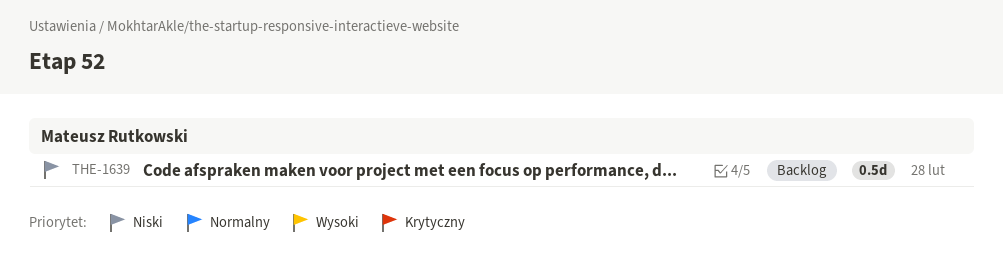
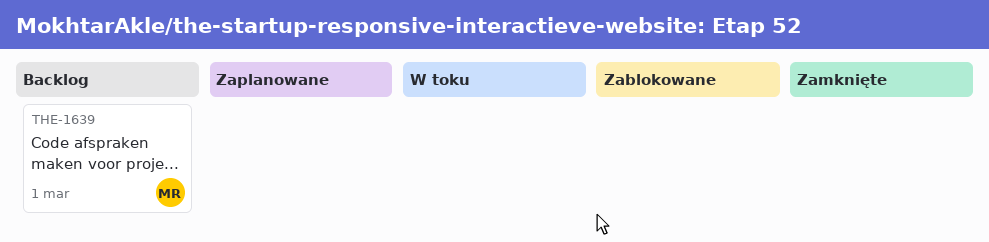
THE-1639, due: Feb 28 -> Mar 1

